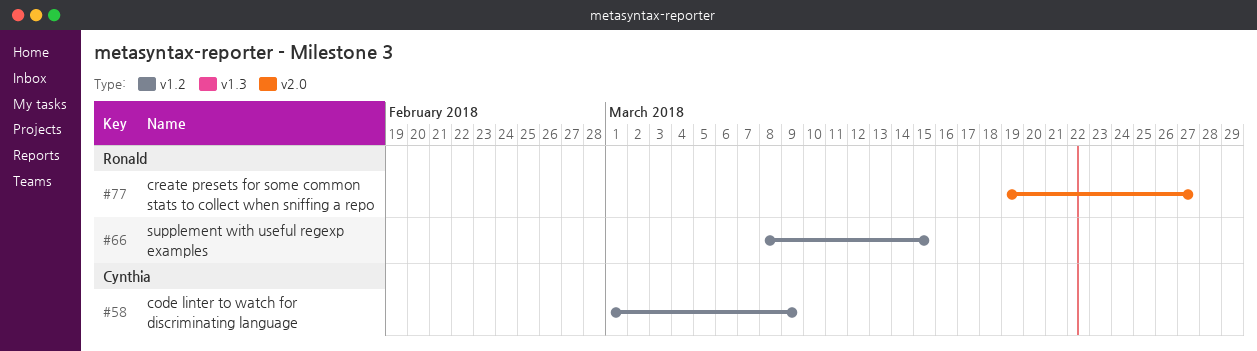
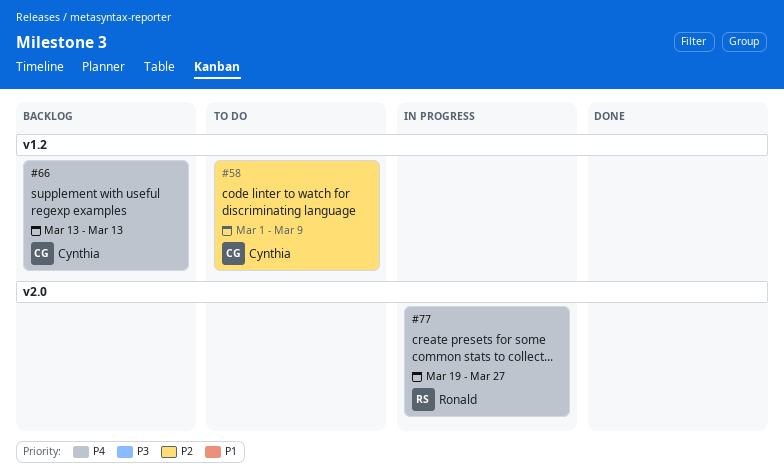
#66, owner: Ronald -> Cynthia
#66, start: Mar 8 -> Mar 13
#66, due: Mar 15 -> Mar 13

